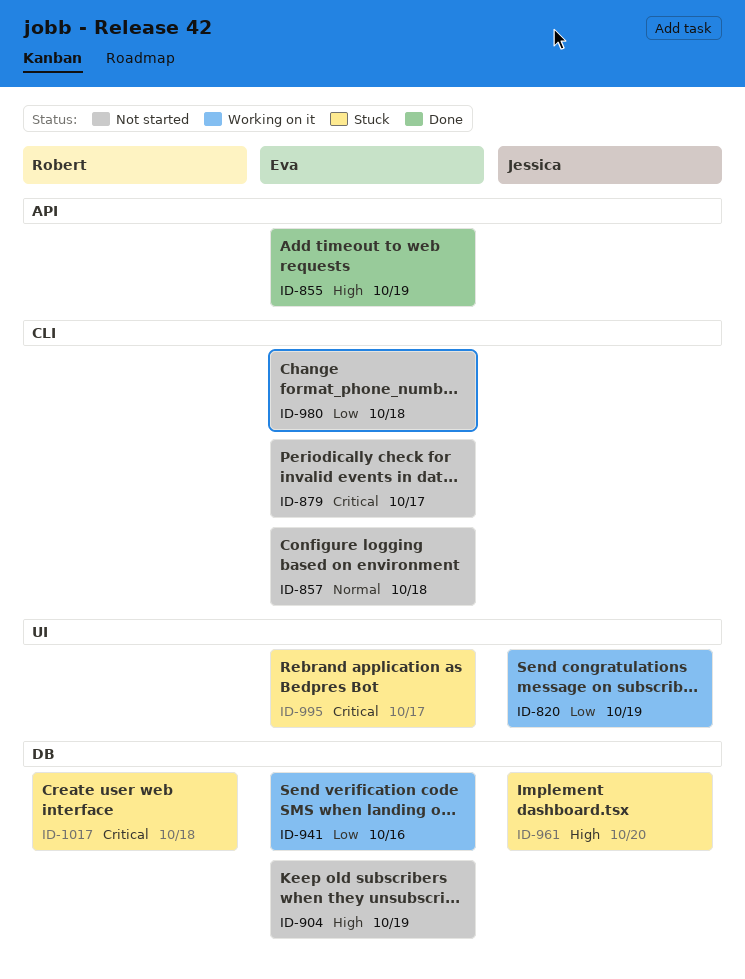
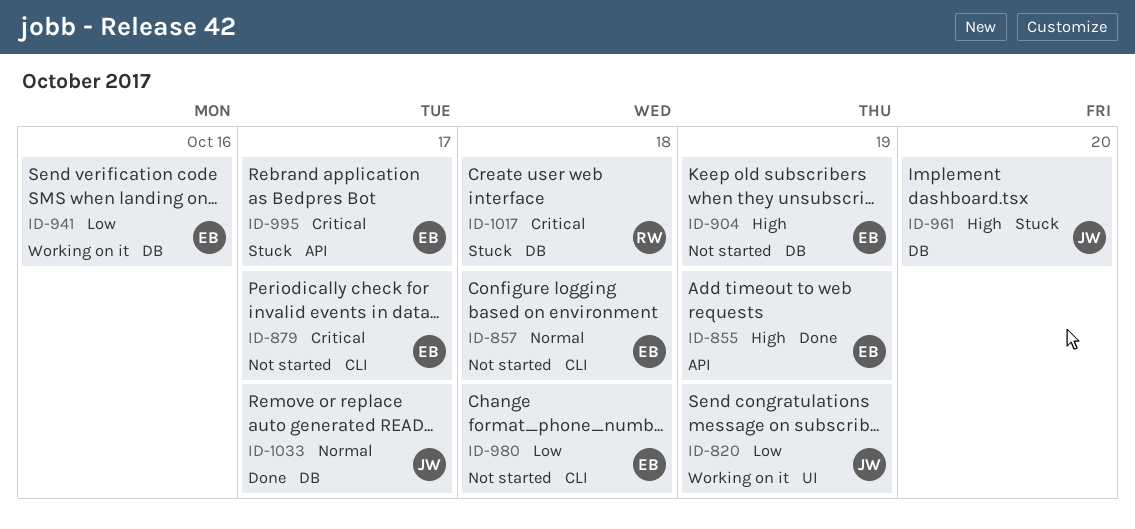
ID-995, label: UI -> API
ID-1033: none -> present

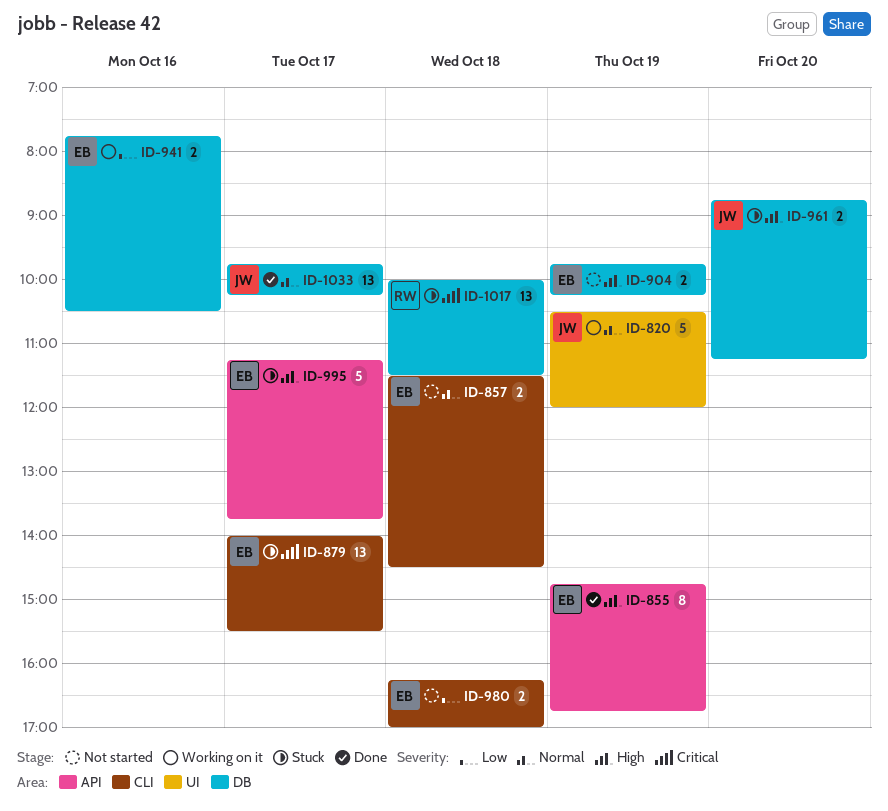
ID-820, priority: Low -> Normal
ID-879, status: Not started -> Stuck
ID-995, priority: Critical -> High

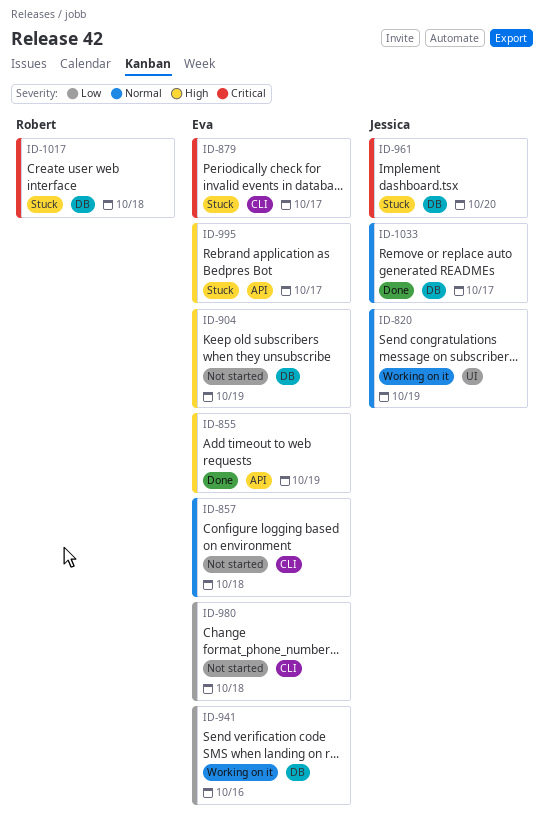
ID-961, priority: High -> Critical

